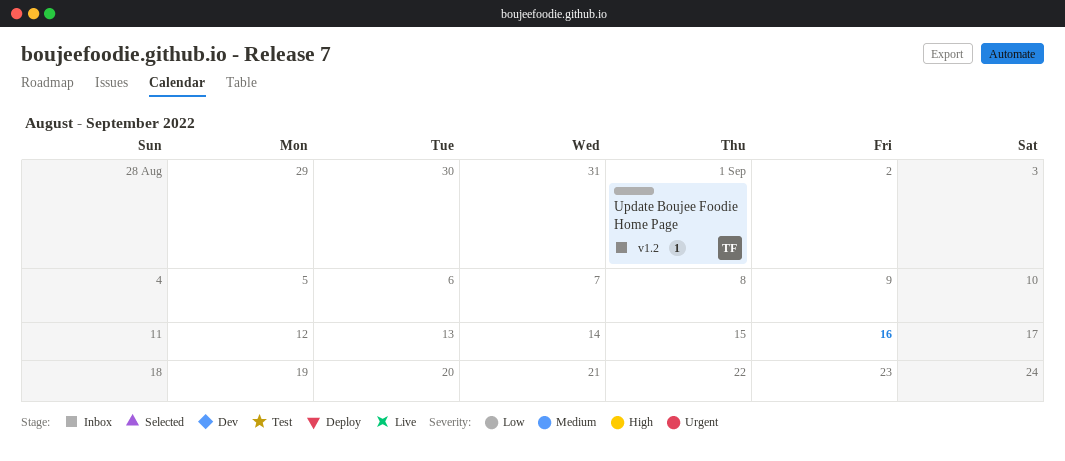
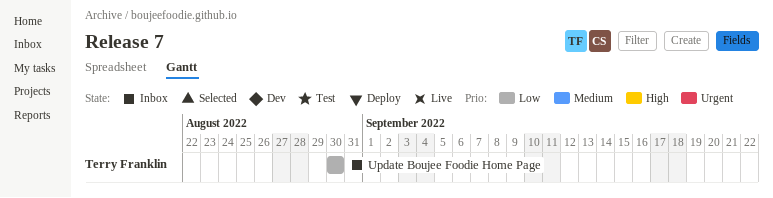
Update Boujee Foodie Home Page, due: Sep 1 -> Aug 30

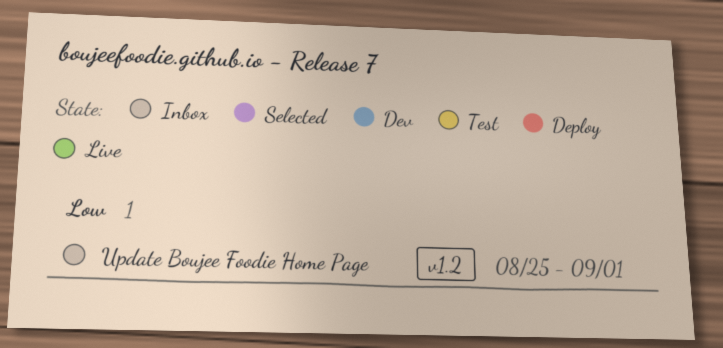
Update Boujee Foodie Home Page, start: Aug 30 -> Aug 25
Update Boujee Foodie Home Page, due: Aug 30 -> Sep 1

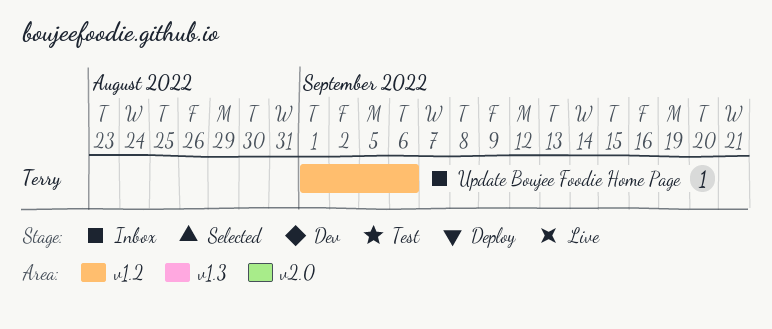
Update Boujee Foodie Home Page, start: Aug 25 -> Sep 1
Update Boujee Foodie Home Page, due: Sep 1 -> Sep 6

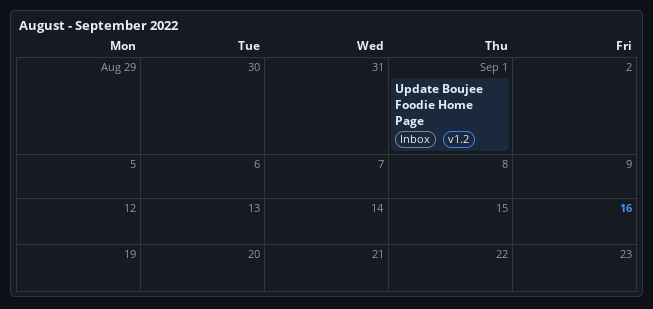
Update Boujee Foodie Home Page, due: Sep 6 -> Sep 1

